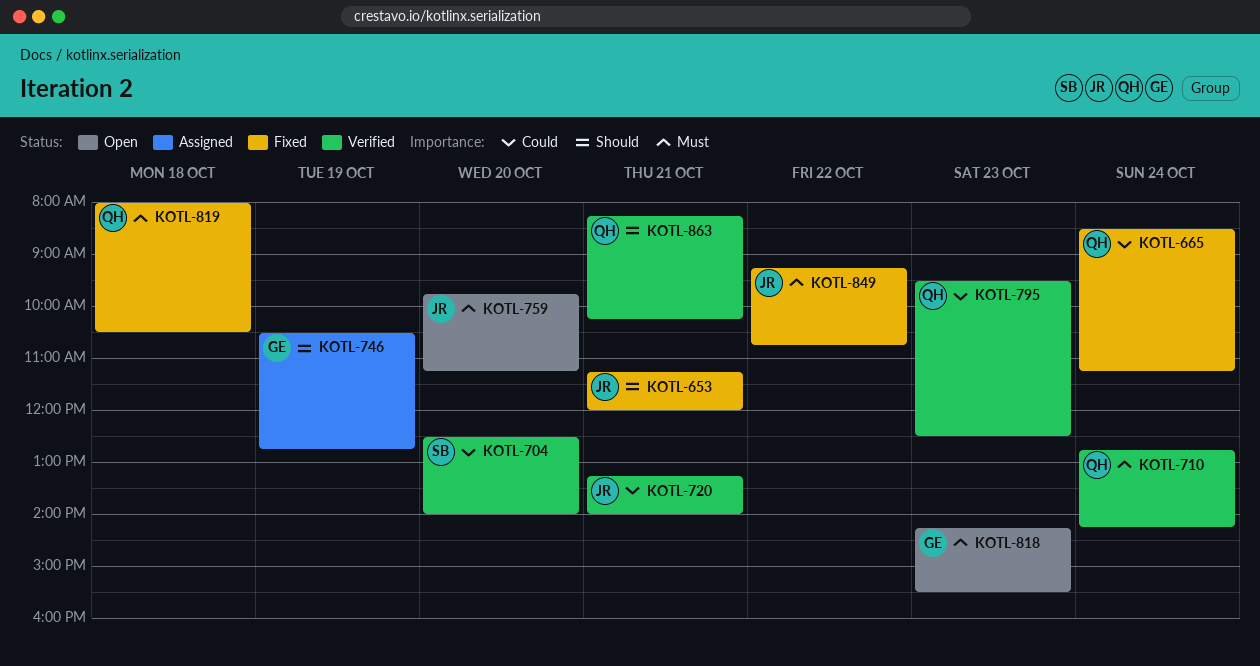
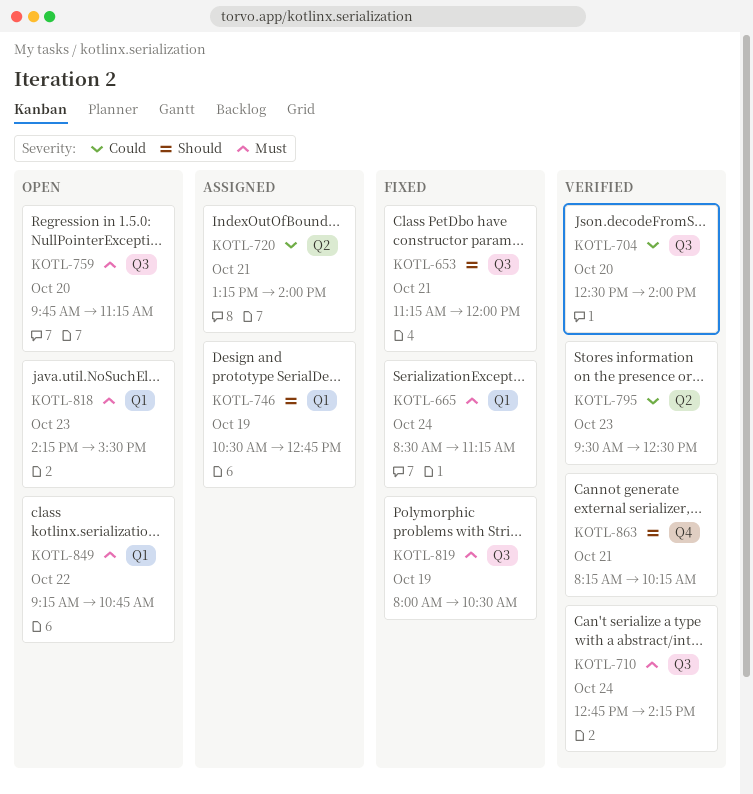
KOTL-665, priority: Could -> Must
KOTL-720, status: Verified -> Assigned
KOTL-819, day: Oct 18 -> Oct 19
KOTL-849, status: Fixed -> Open

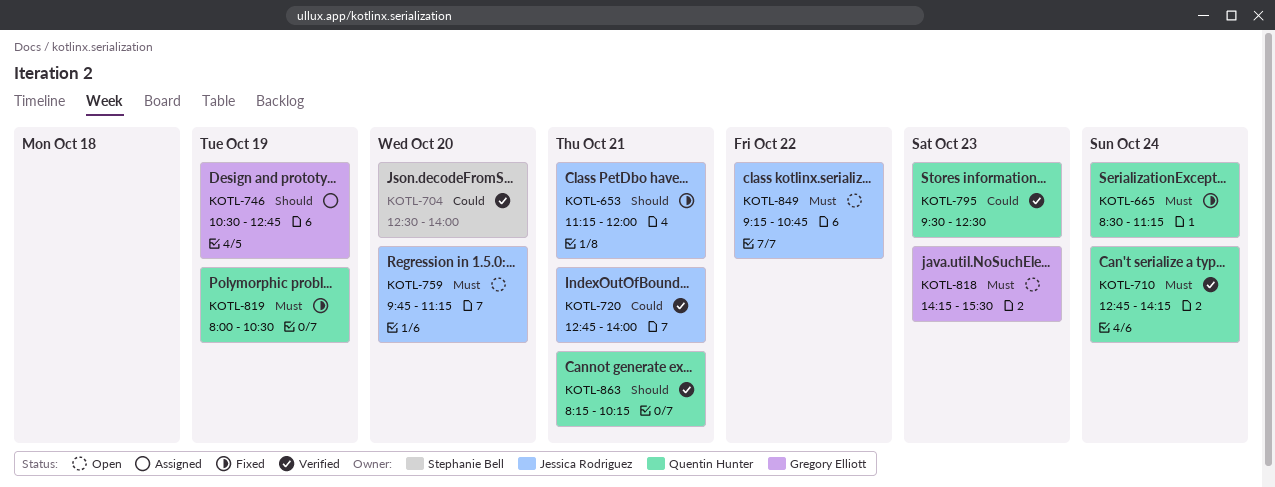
KOTL-720, status: Assigned -> Verified
KOTL-720, begins: 13:15 -> 12:45

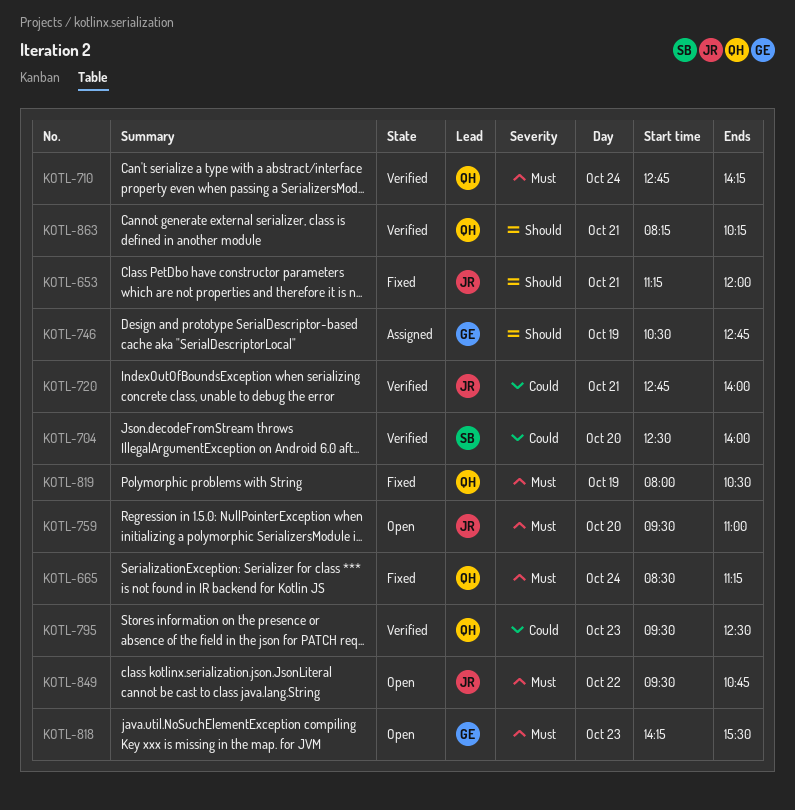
KOTL-759, begins: 09:45 -> 09:30
KOTL-759, ends: 11:15 -> 11:00
KOTL-849, begins: 09:15 -> 09:30

